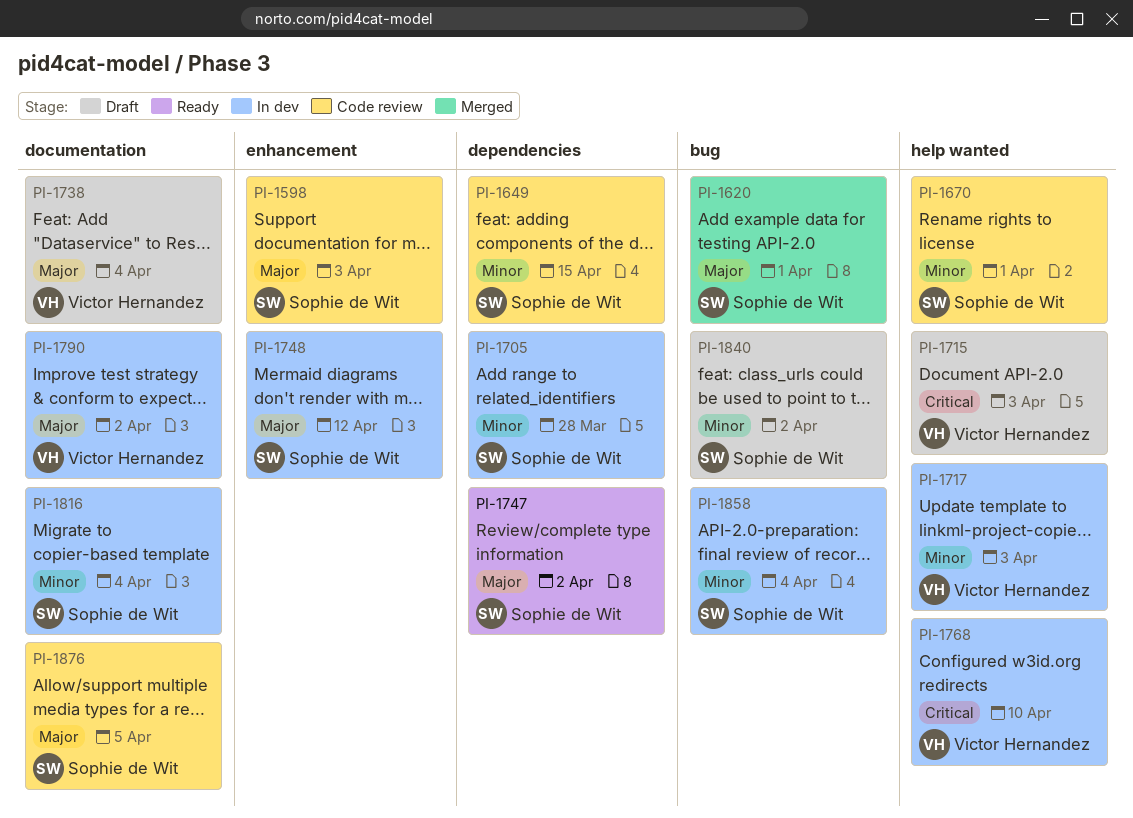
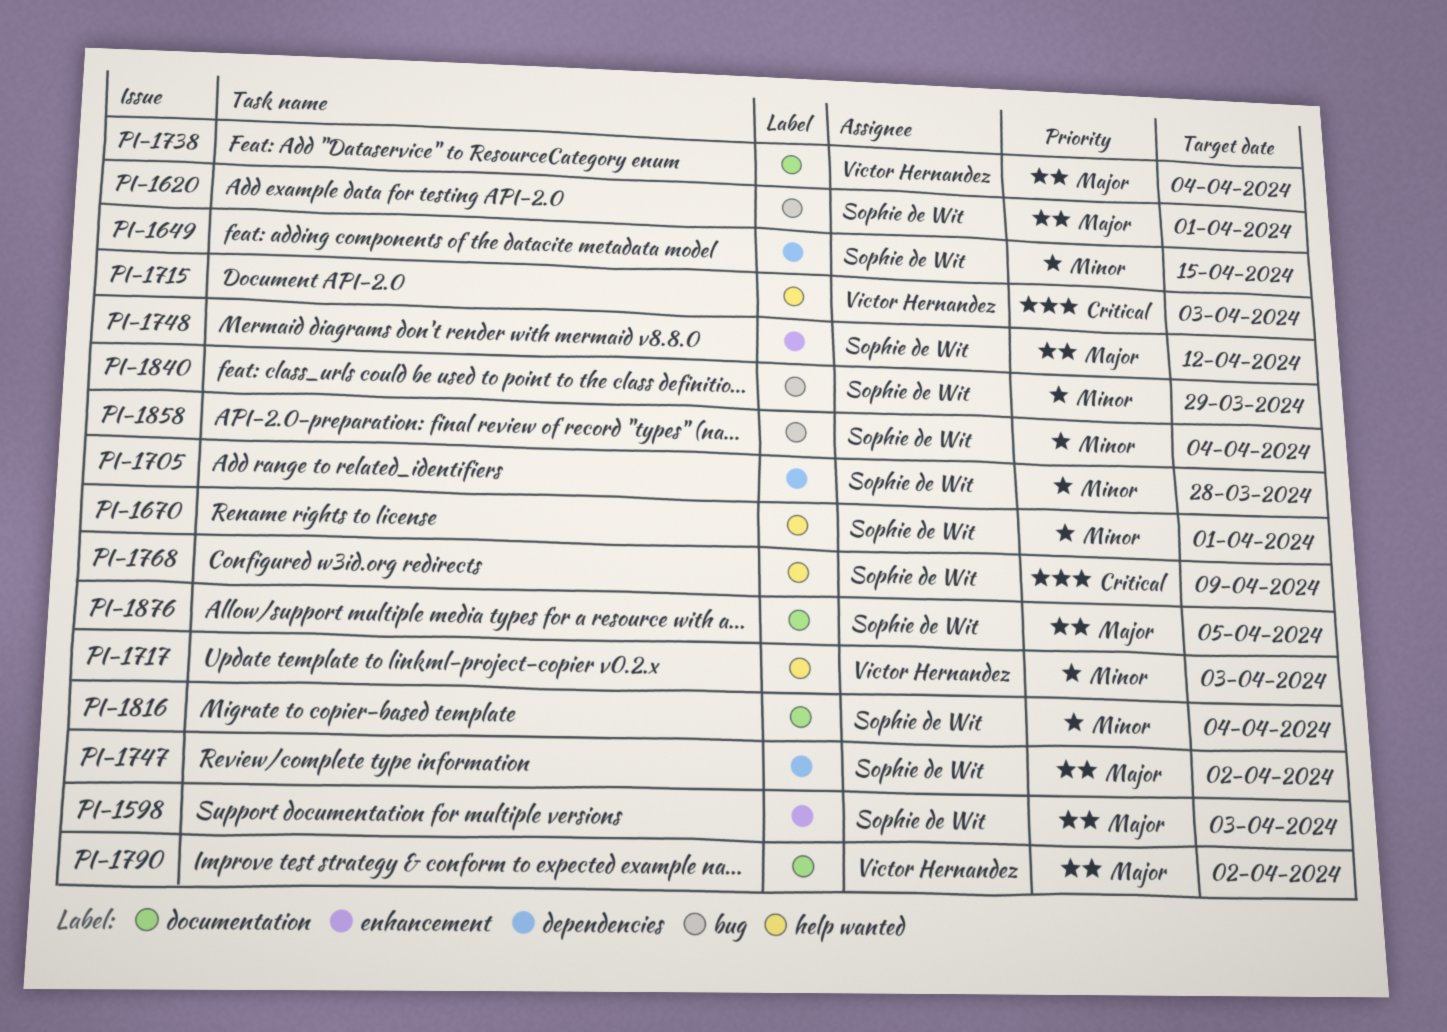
PI-1768, owner: Victor Hernandez -> Sophie de Wit
PI-1768, due: Apr 10 -> Apr 9
PI-1840, due: Apr 2 -> Mar 29

